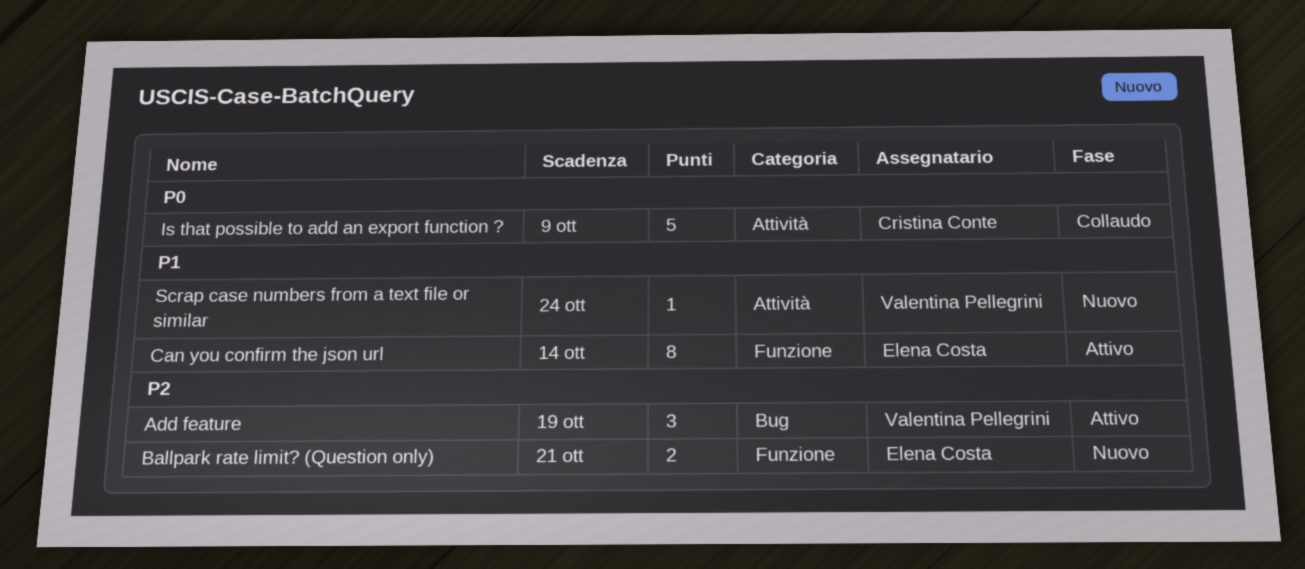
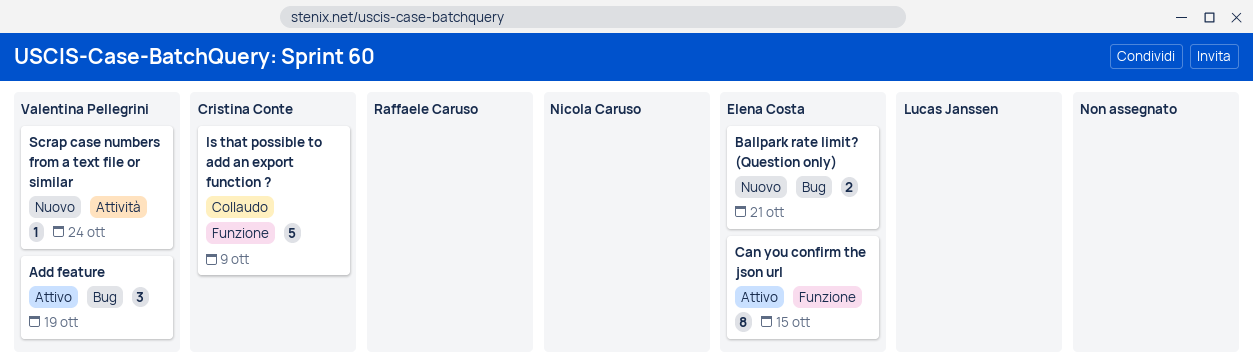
Ballpark rate limit? (Question only), label: Funzione -> Bug
Can you confirm the json url, due: Oct 14 -> Oct 15
Is that possible to add an export function ?, label: Attività -> Funzione

